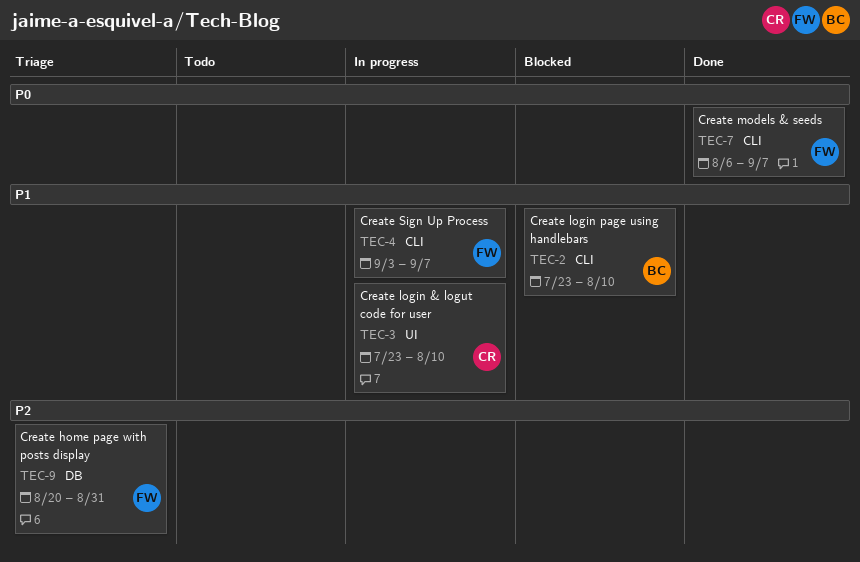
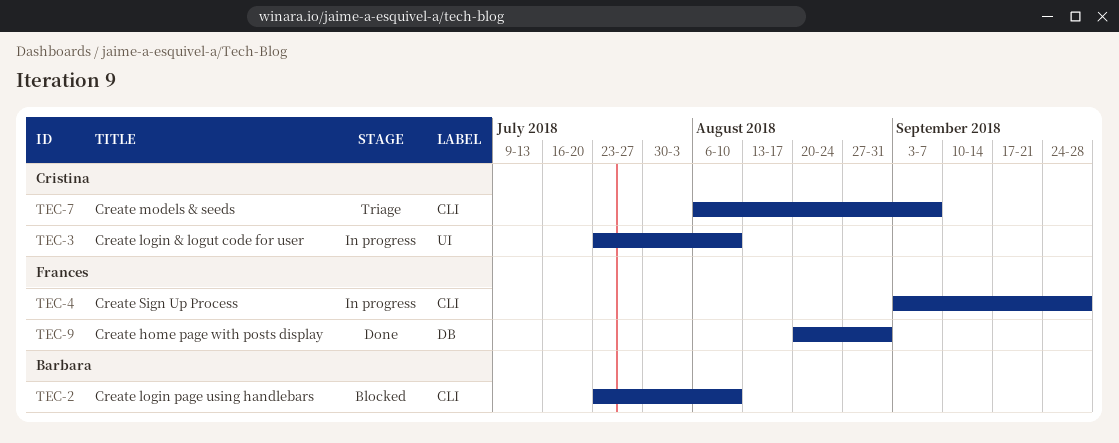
TEC-4, due: Sep 7 -> Sep 28
TEC-7, status: Done -> Triage
TEC-7, owner: Frances -> Cristina
TEC-9, status: Triage -> Done

